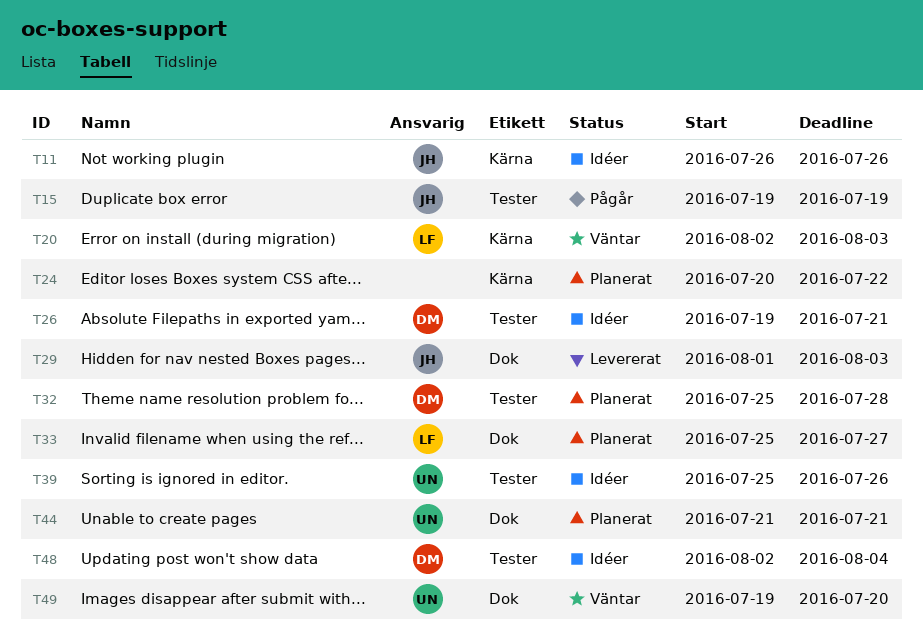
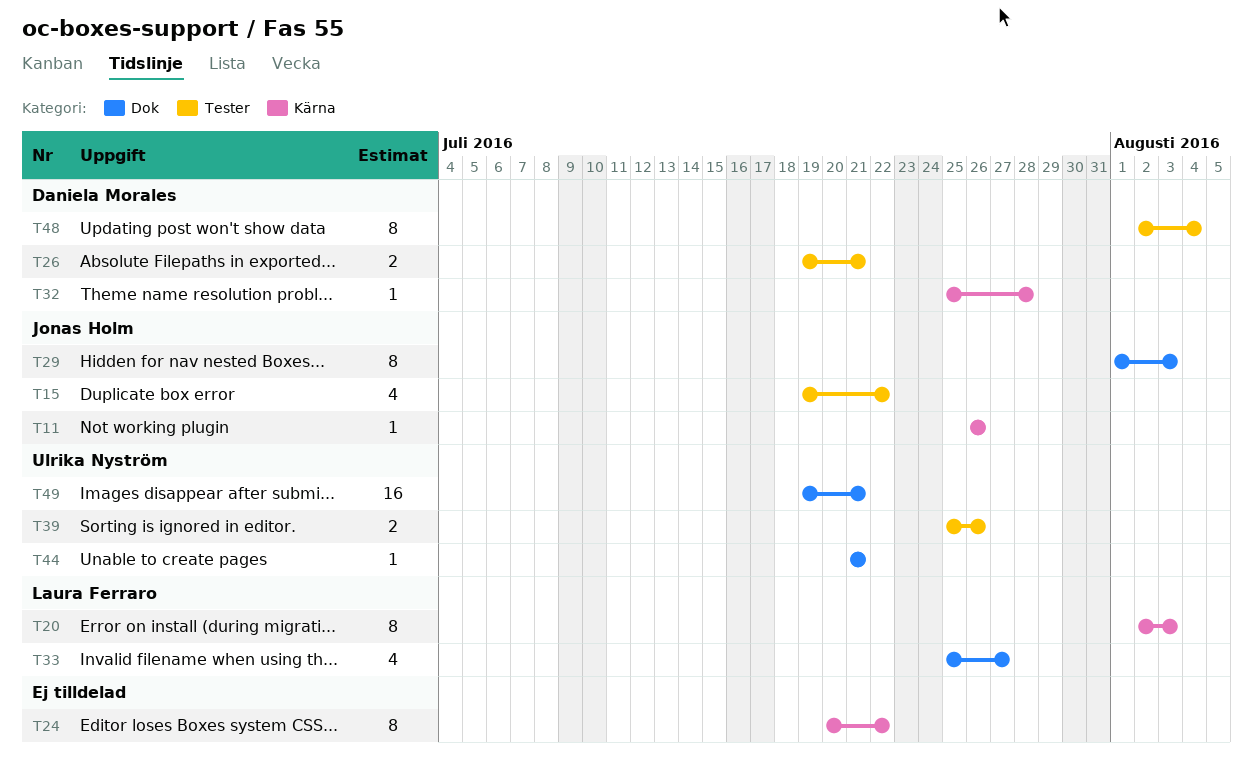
T15, due: Jul 19 -> Jul 22
T32, label: Tester -> Kärna
T49, due: Jul 20 -> Jul 21

